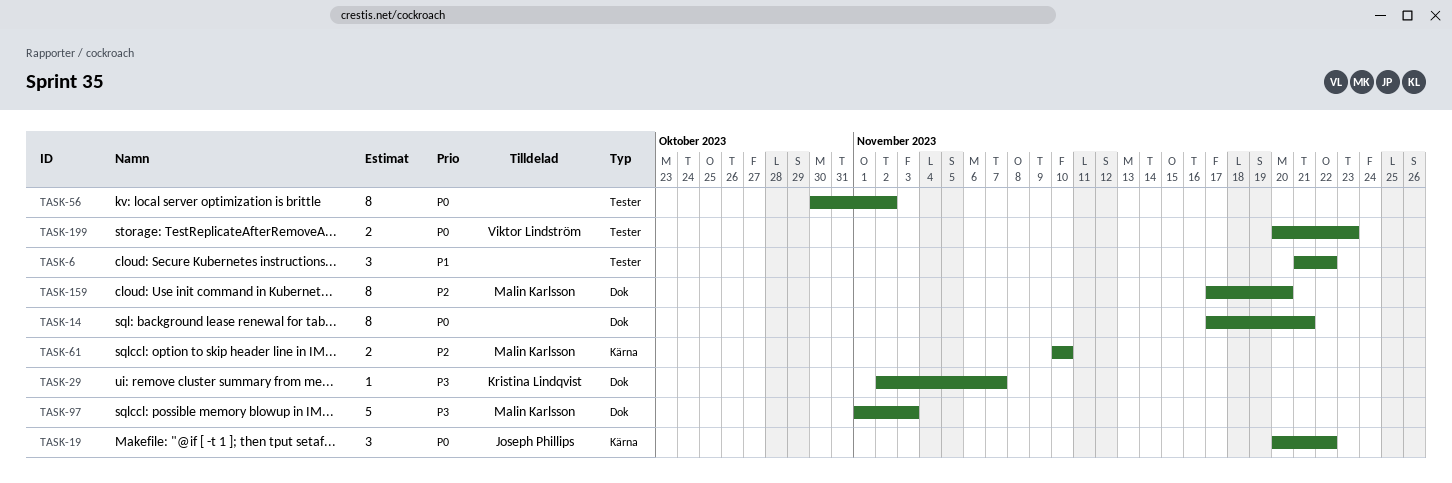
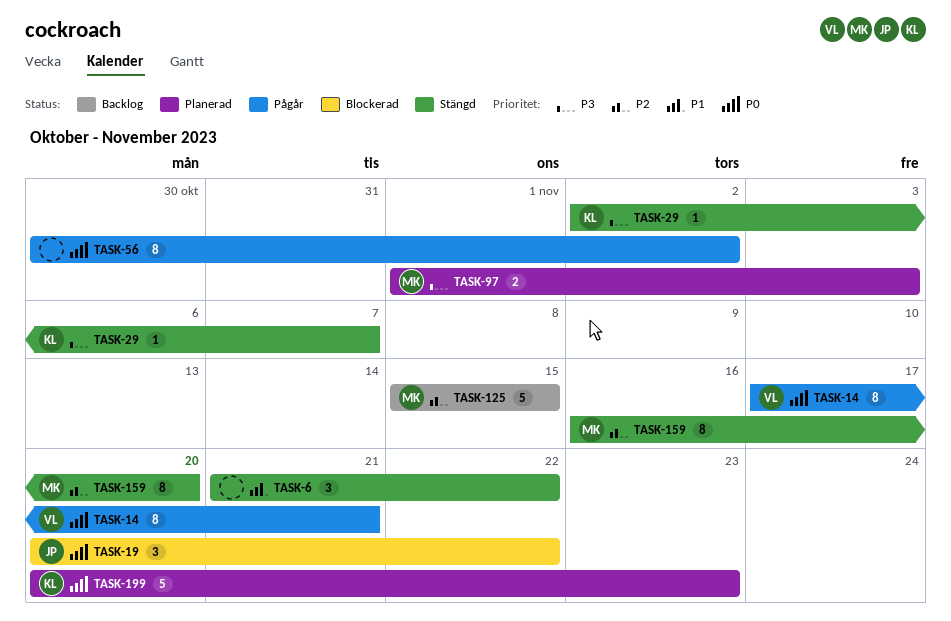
TASK-14, owner: none -> Viktor Lindström
TASK-61: present -> none
TASK-97, estimate: 5 -> 2
TASK-125: none -> present
TASK-159, start: Nov 17 -> Nov 16
TASK-199, owner: Viktor Lindström -> Kristina Lindqvist
TASK-199, estimate: 2 -> 5

